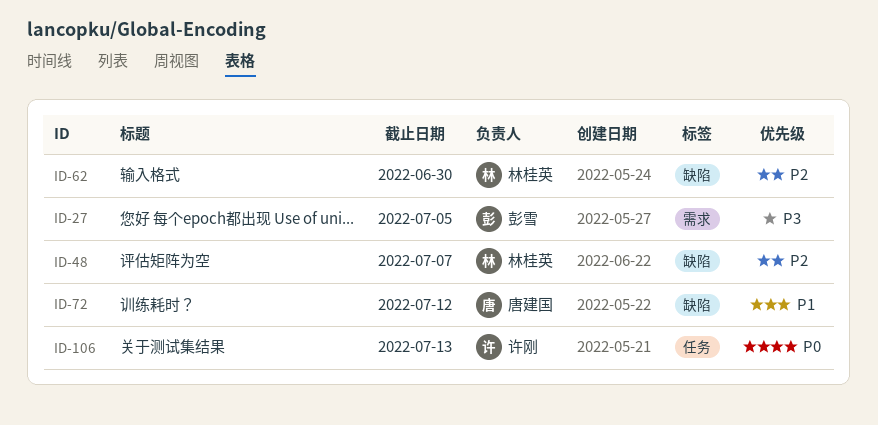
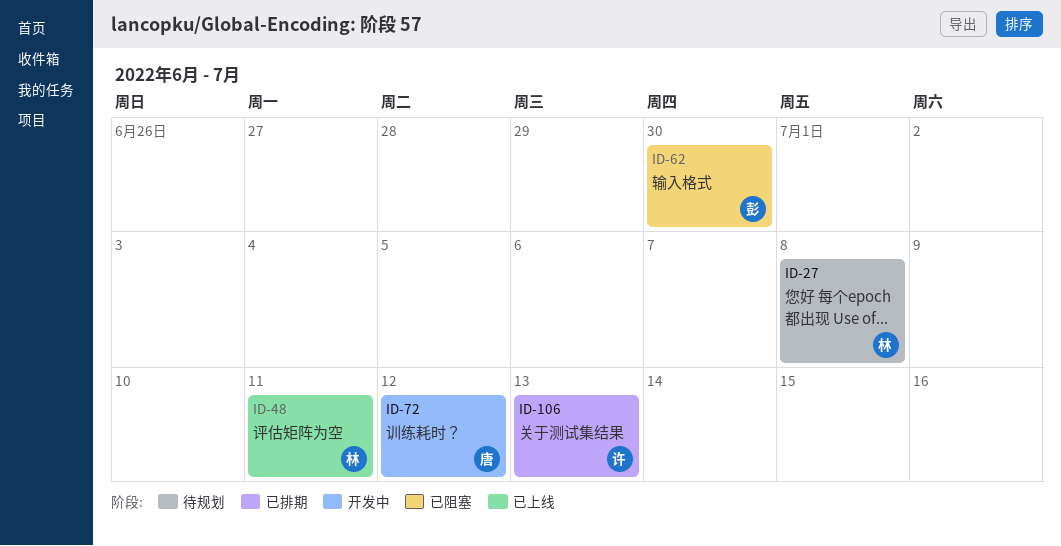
ID-27, owner: 彭雪 -> 林桂英
ID-27, due: Jul 5 -> Jul 8
ID-48, due: Jul 7 -> Jul 11
ID-62, owner: 林桂英 -> 彭雪

